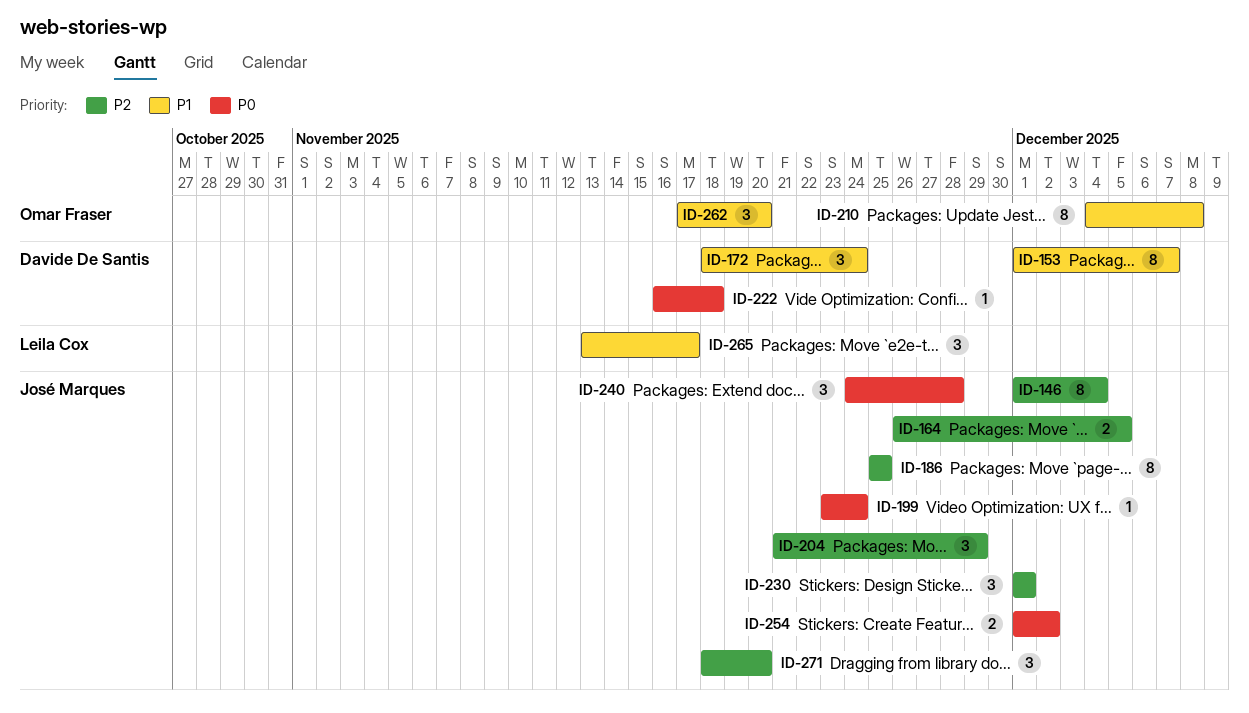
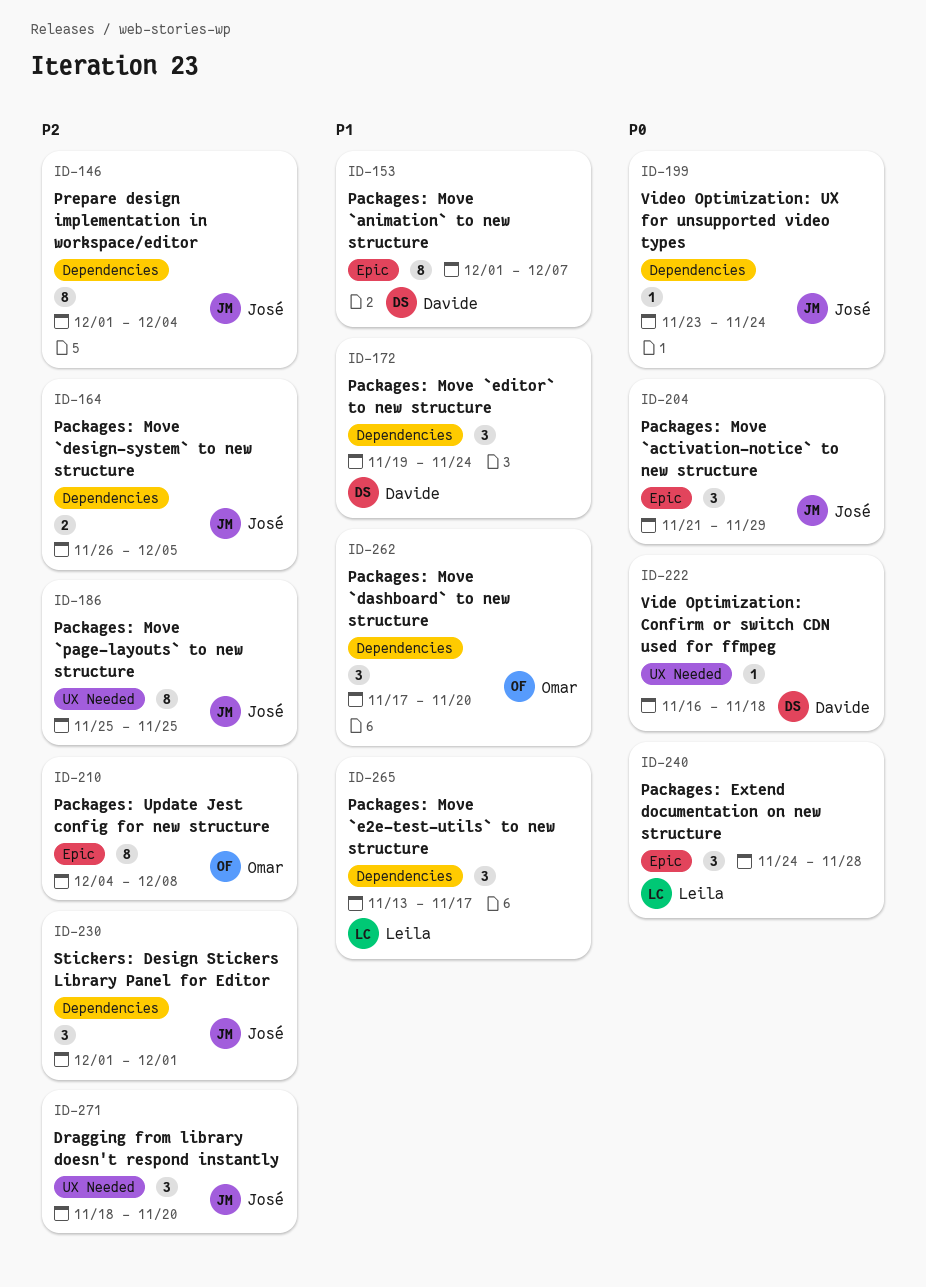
ID-172, start: Nov 18 -> Nov 19
ID-204, priority: P2 -> P0
ID-210, priority: P1 -> P2
ID-240, owner: José Marques -> Leila Cox
ID-254: present -> none

